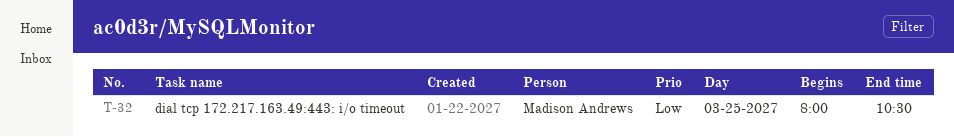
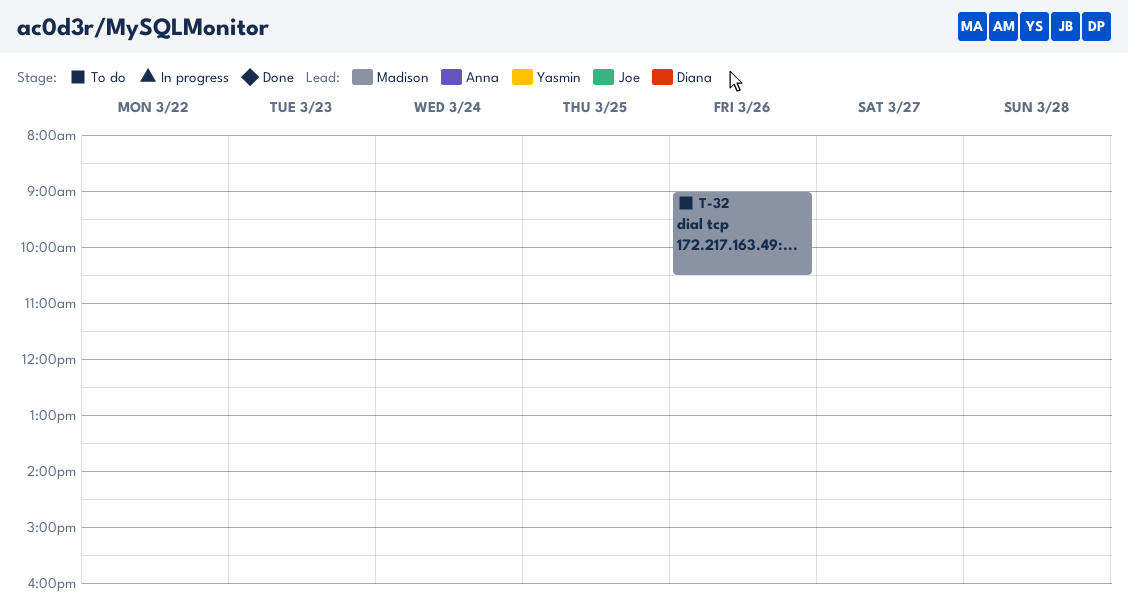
T-32, day: Mar 25 -> Mar 26
T-32, begins: 08:00 -> 09:00

